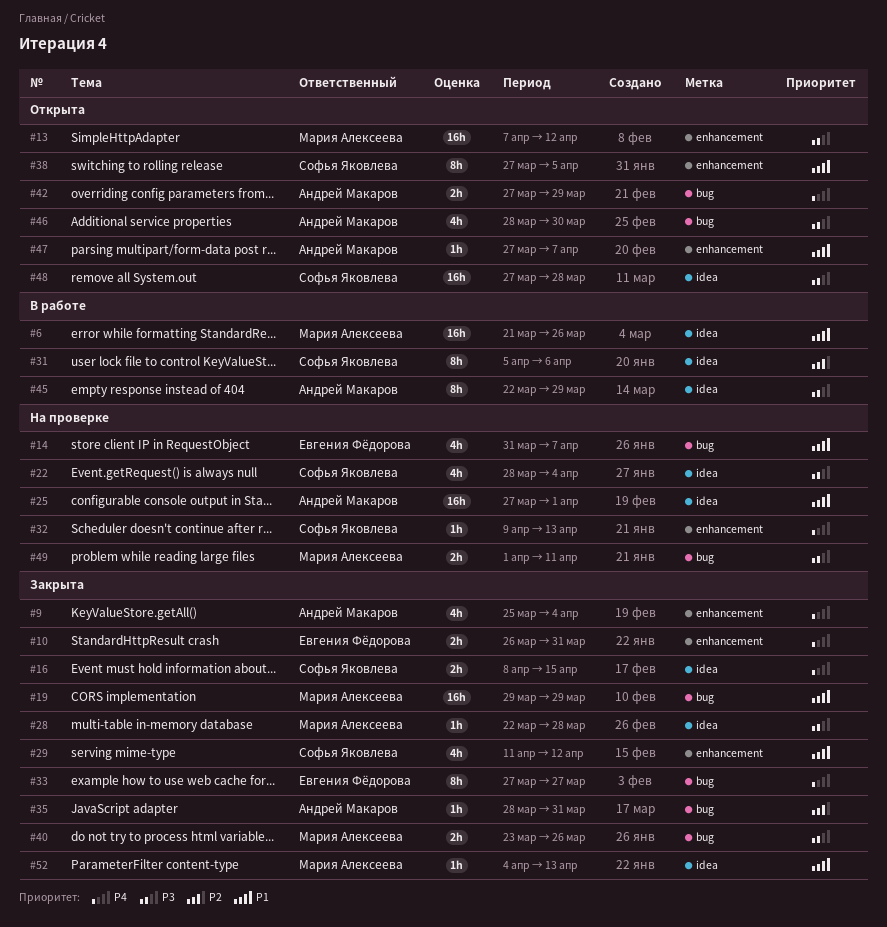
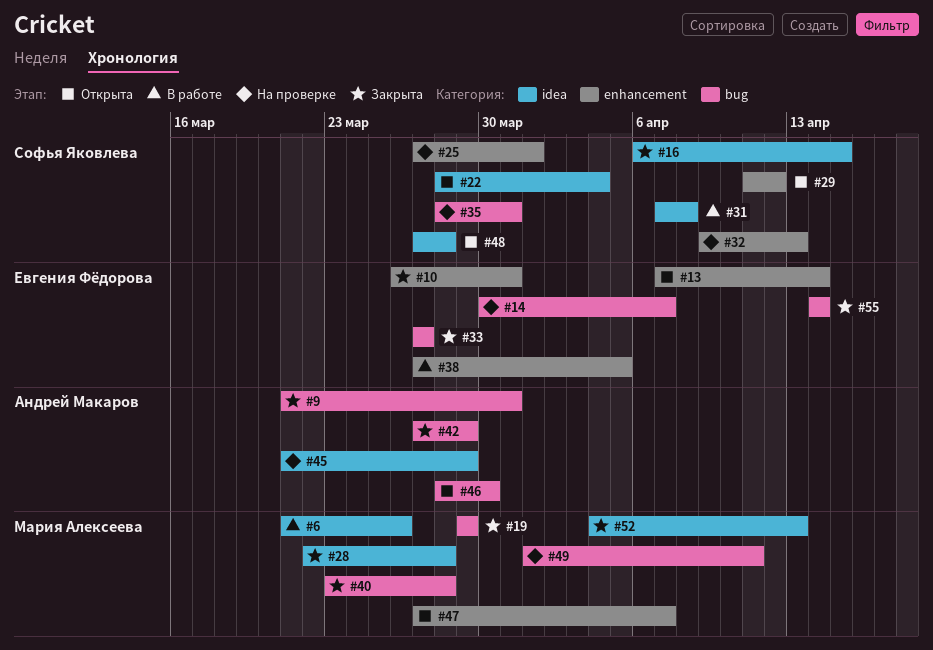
#9, label: enhancement -> bug
#9, start: Mar 25 -> Mar 21
#9, due: Apr 4 -> Mar 31
#13, owner: Мария Алексеева -> Евгения Фёдорова
#13, due: Apr 12 -> Apr 14
#14, start: Mar 31 -> Mar 30
#16, start: Apr 8 -> Apr 6
#22, status: На проверке -> Открыта
#25, owner: Андрей Макаров -> Софья Яковлева
#25, label: idea -> enhancement
#29, status: Закрыта -> Открыта
#31, start: Apr 5 -> Apr 7
#31, due: Apr 6 -> Apr 8
#35, status: Закрыта -> На проверке
#35, owner: Андрей Макаров -> Софья Яковлева
#38, status: Открыта -> В работе
#38, owner: Софья Яковлева -> Евгения Фёдорова
#40, due: Mar 26 -> Mar 28
#42, status: Открыта -> Закрыта
#45, status: В работе -> На проверке
#45, start: Mar 22 -> Mar 21
#47, owner: Андрей Макаров -> Мария Алексеева
#55: none -> present

